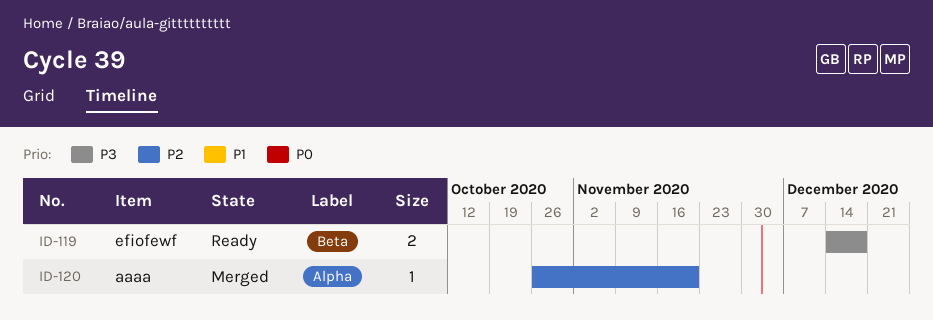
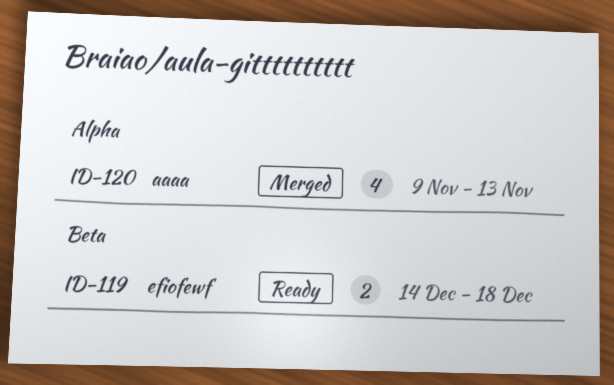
ID-120, estimate: 1 -> 4
ID-120, start: Oct 26 -> Nov 9
ID-120, due: Nov 20 -> Nov 13

